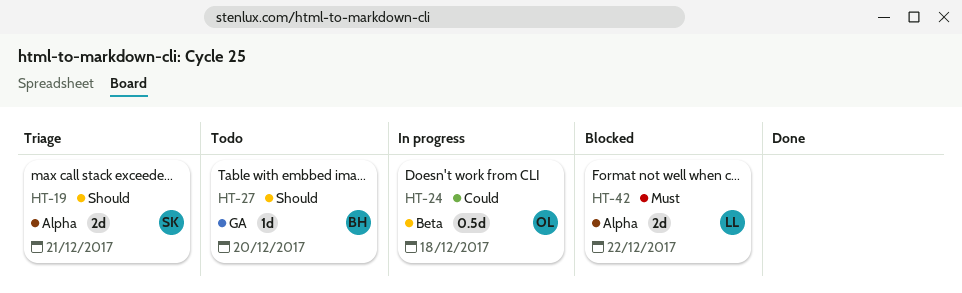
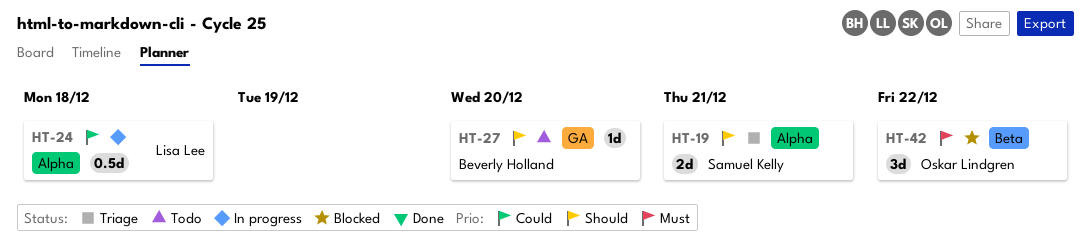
HT-24, owner: Oskar Lindgren -> Lisa Lee
HT-24, label: Beta -> Alpha
HT-42, owner: Lisa Lee -> Oskar Lindgren
HT-42, label: Alpha -> Beta
HT-42, estimate: 2d -> 3d

